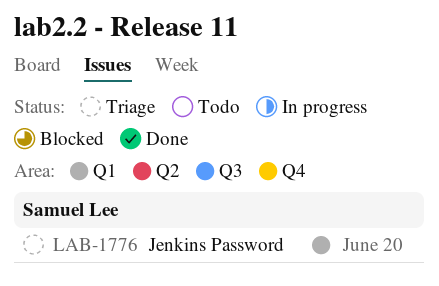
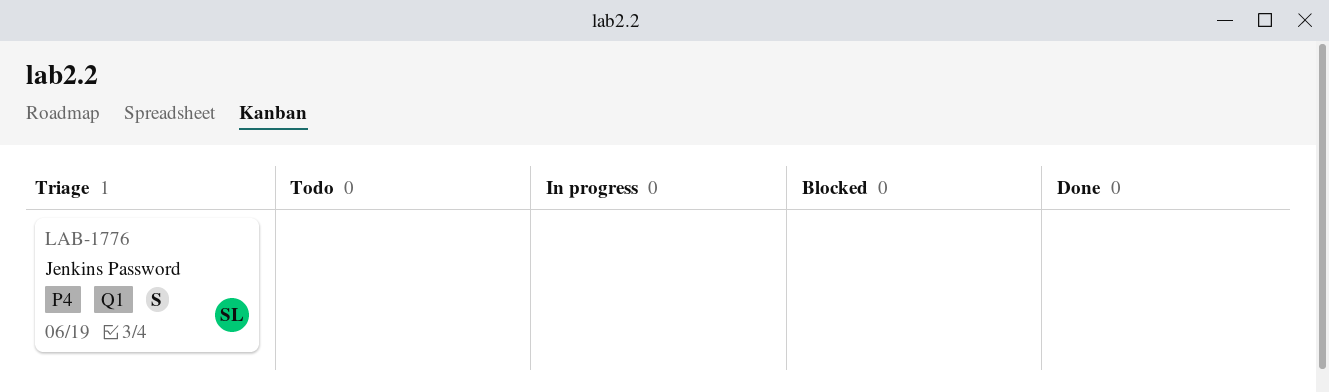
LAB-1776, due: Jun 20 -> Jun 19

